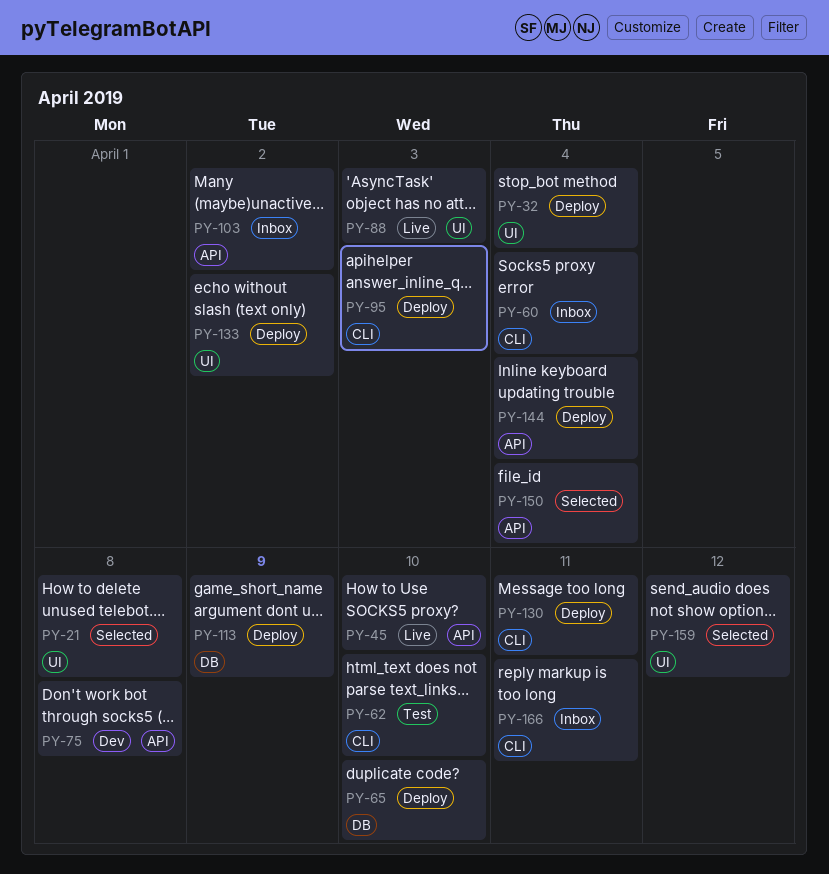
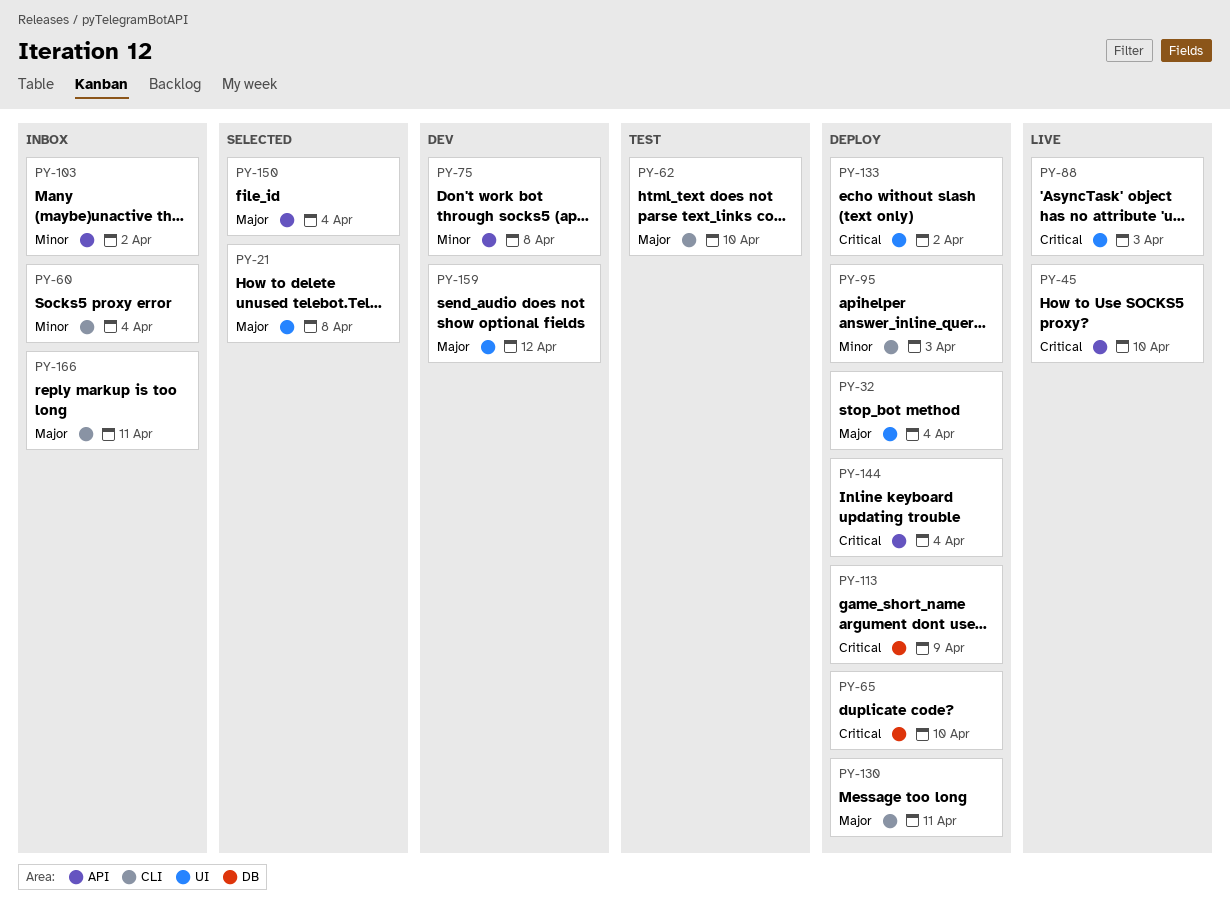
PY-159, status: Selected -> Dev

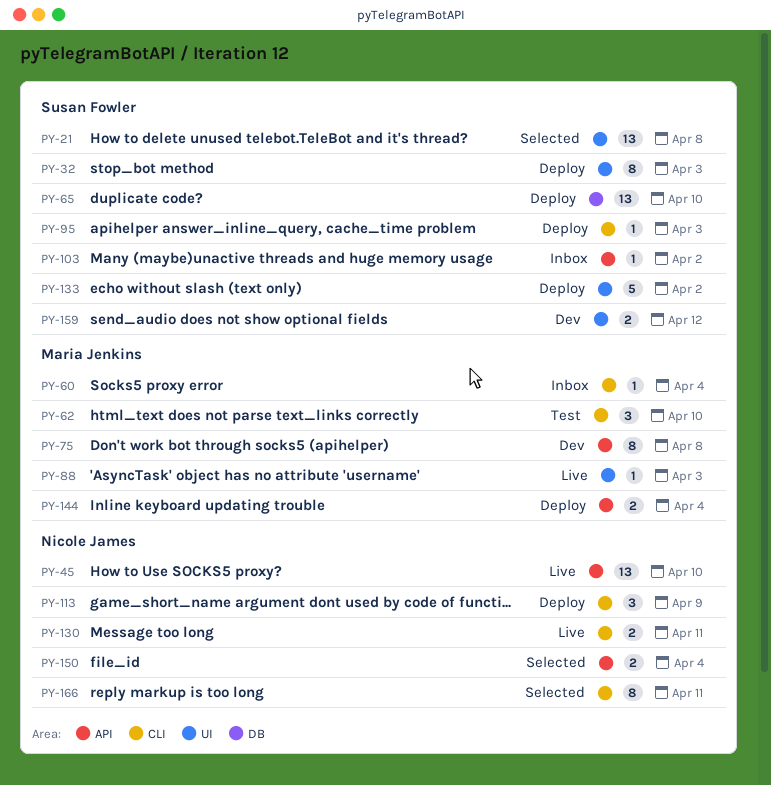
PY-32, due: Apr 4 -> Apr 3
PY-113, label: DB -> CLI
PY-130, status: Deploy -> Live
PY-166, status: Inbox -> Selected

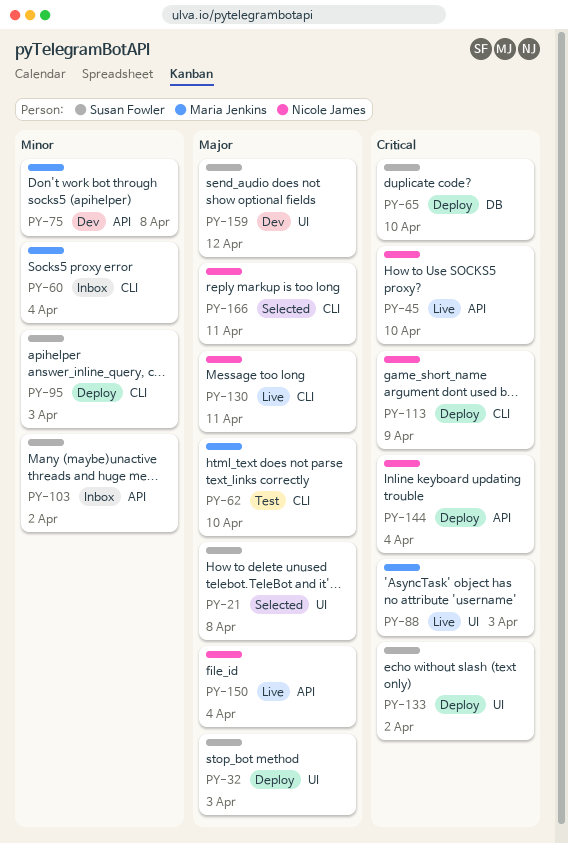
PY-144, owner: Maria Jenkins -> Nicole James
PY-150, status: Selected -> Live

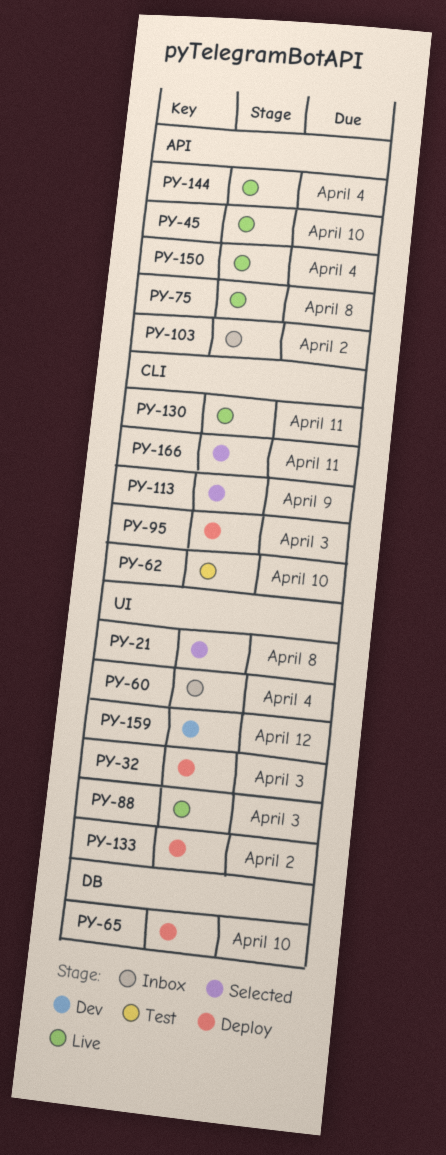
PY-60, label: CLI -> UI
PY-75, status: Dev -> Live
PY-113, status: Deploy -> Selected
PY-144, status: Deploy -> Live

